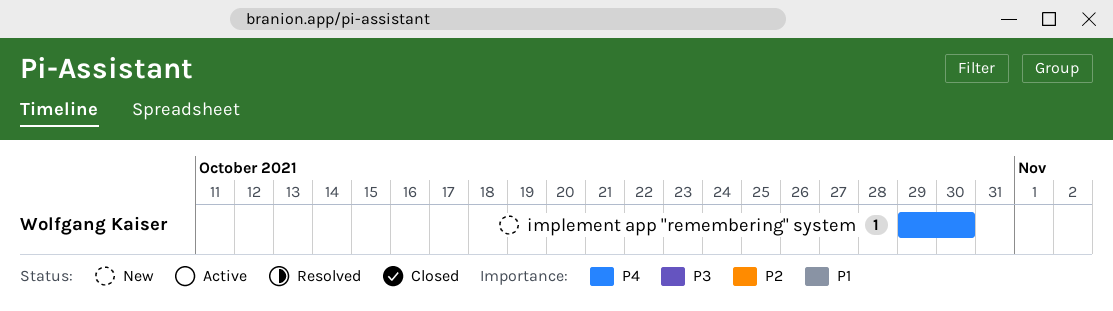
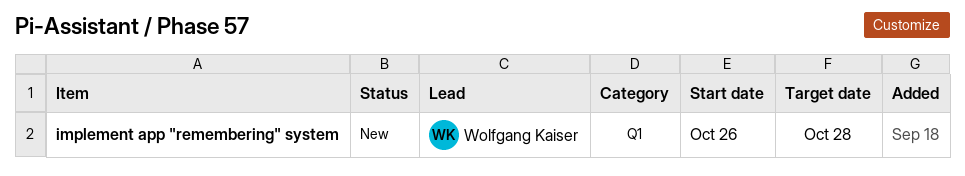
implement app "remembering" system, start: Oct 29 -> Oct 26
implement app "remembering" system, due: Oct 30 -> Oct 28

